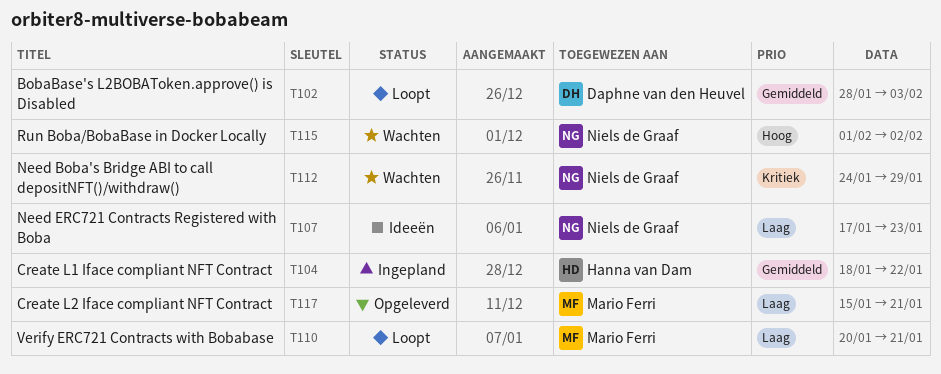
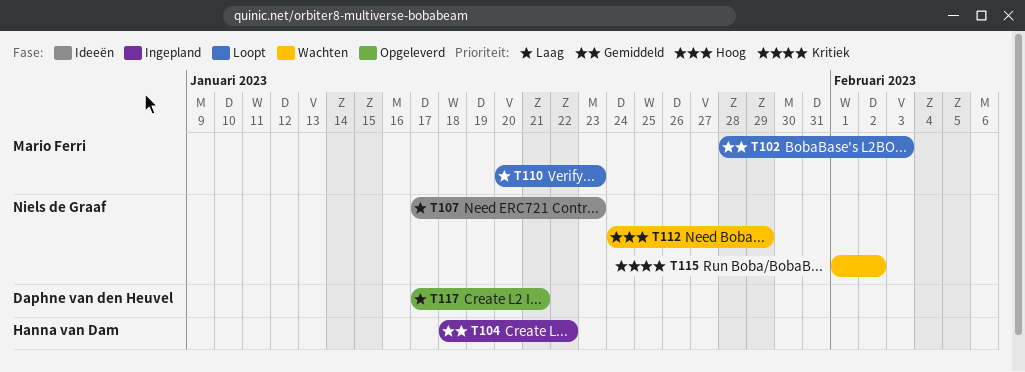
T102, owner: Daphne van den Heuvel -> Mario Ferri
T110, due: Jan 21 -> Jan 23
T112, priority: Kritiek -> Hoog
T115, priority: Hoog -> Kritiek
T117, owner: Mario Ferri -> Daphne van den Heuvel
T117, start: Jan 15 -> Jan 17

